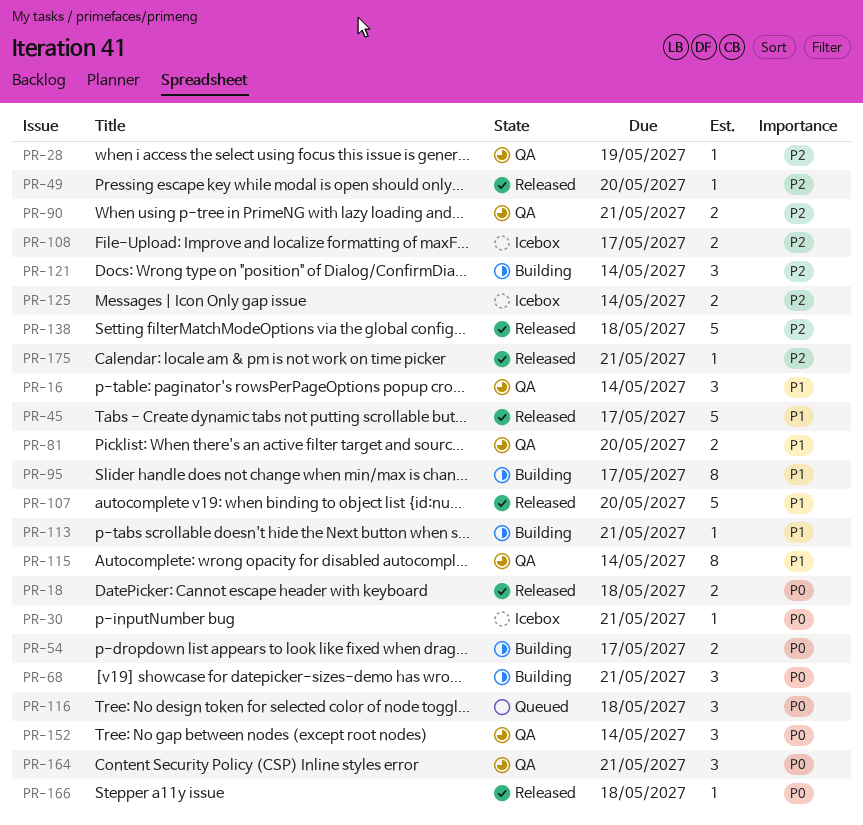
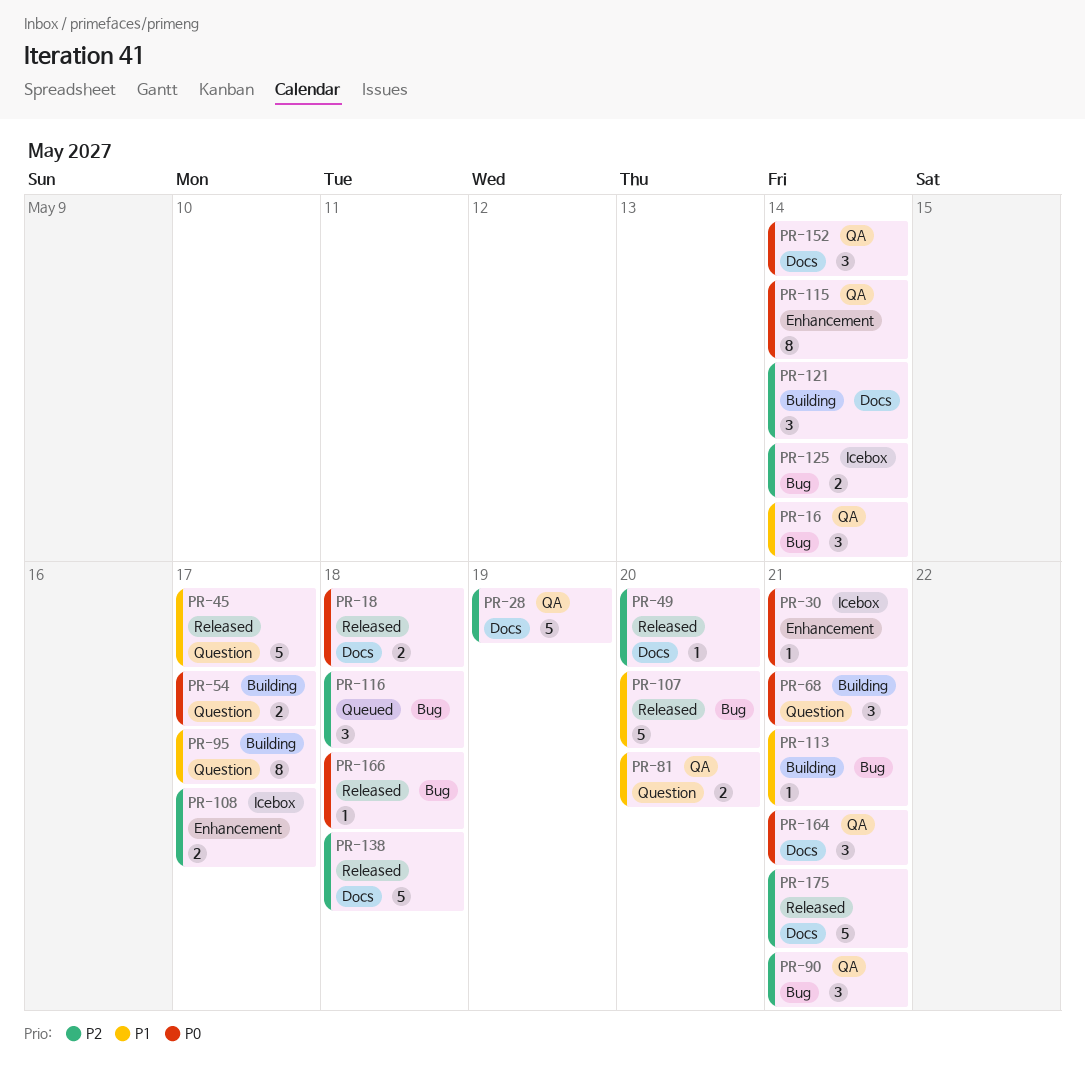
PR-28, estimate: 1 -> 5
PR-90, estimate: 2 -> 3
PR-115, priority: P1 -> P0
PR-116, priority: P0 -> P2
PR-175, estimate: 1 -> 5

